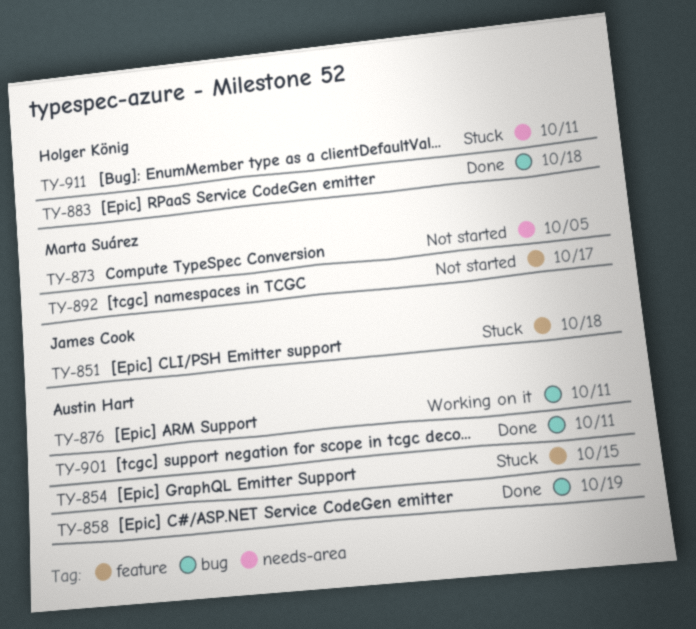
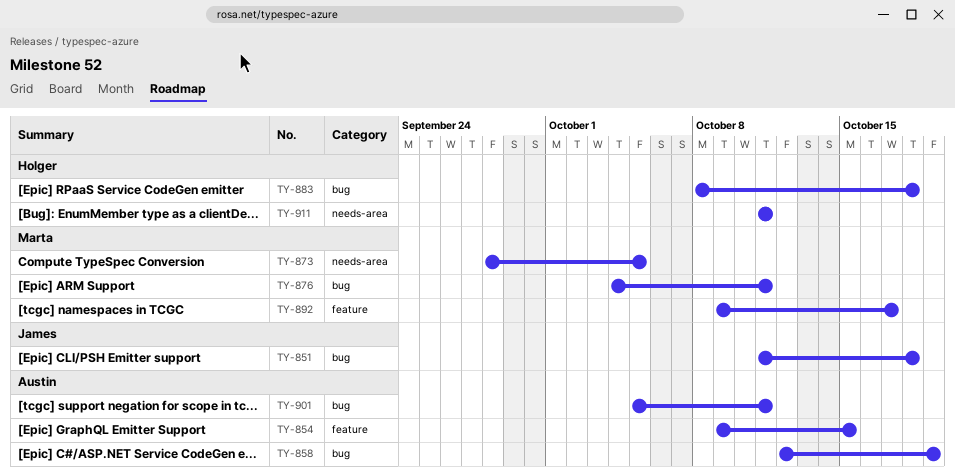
TY-851, label: feature -> bug
TY-876, owner: Austin Hart -> Marta Suárez

